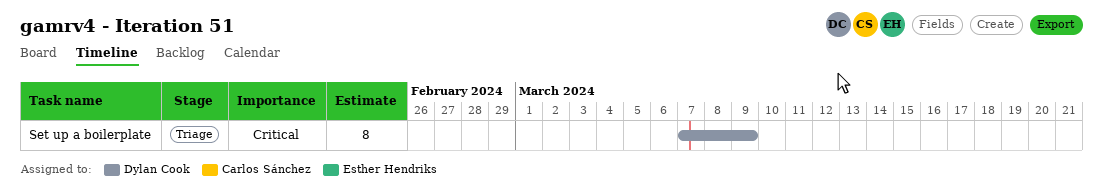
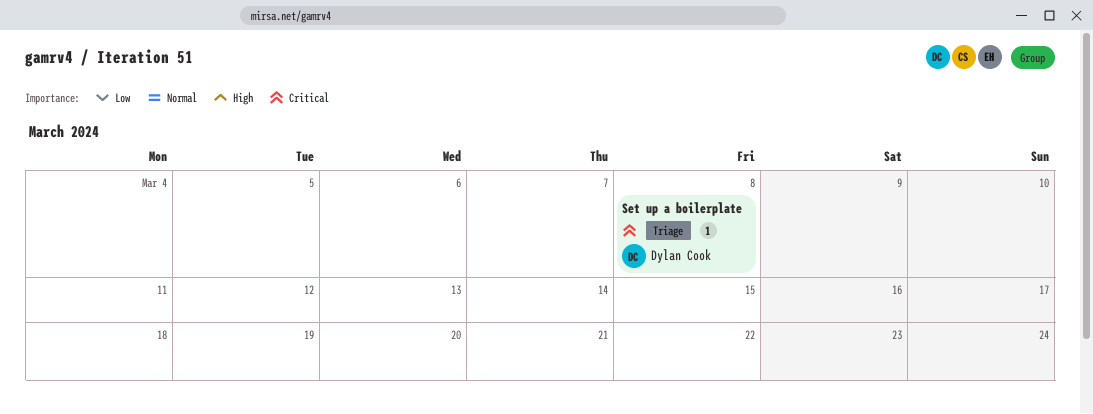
Set up a boilerplate, estimate: 8 -> 1
Set up a boilerplate, due: Mar 9 -> Mar 8

